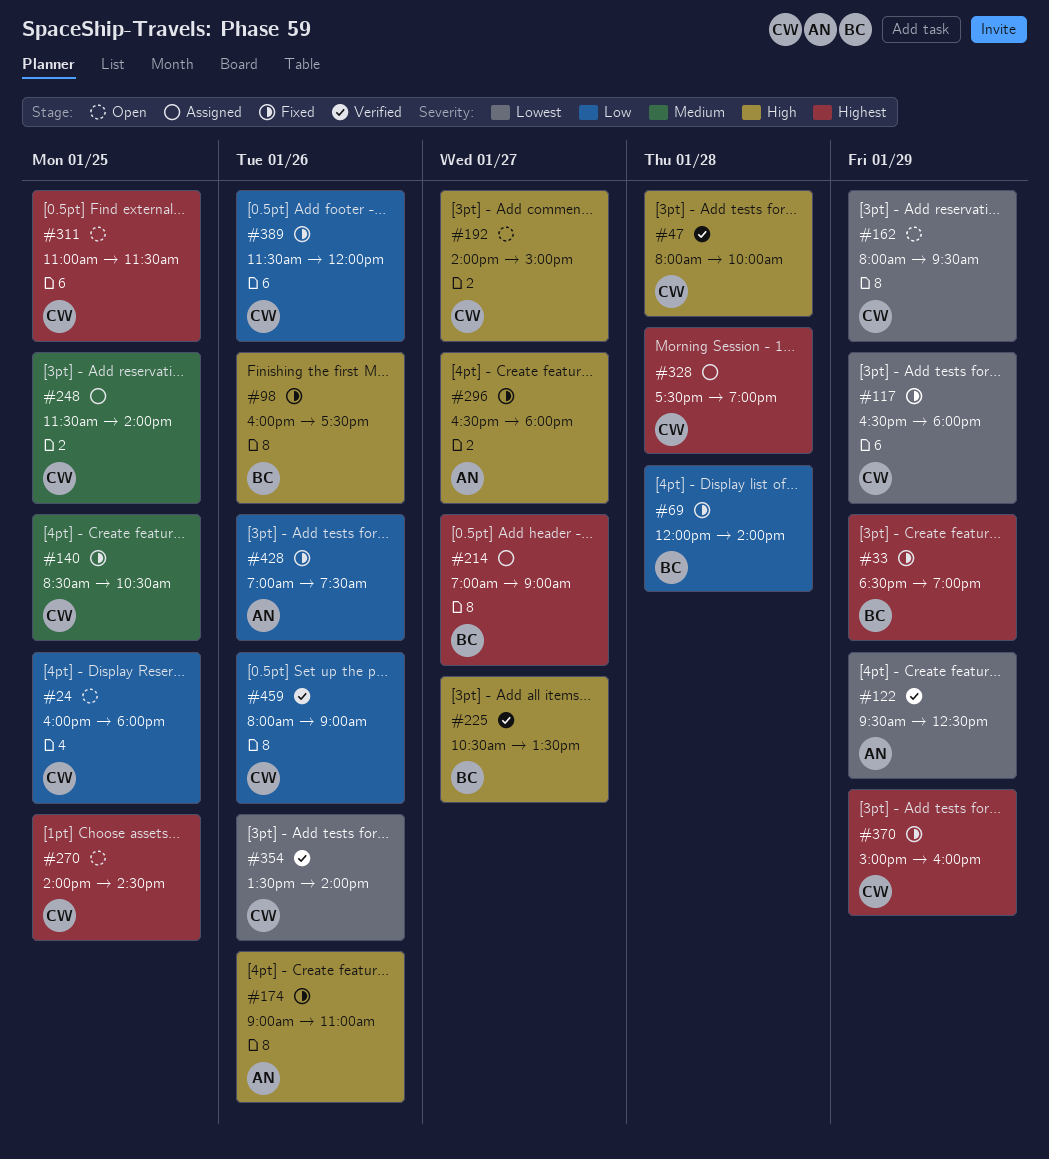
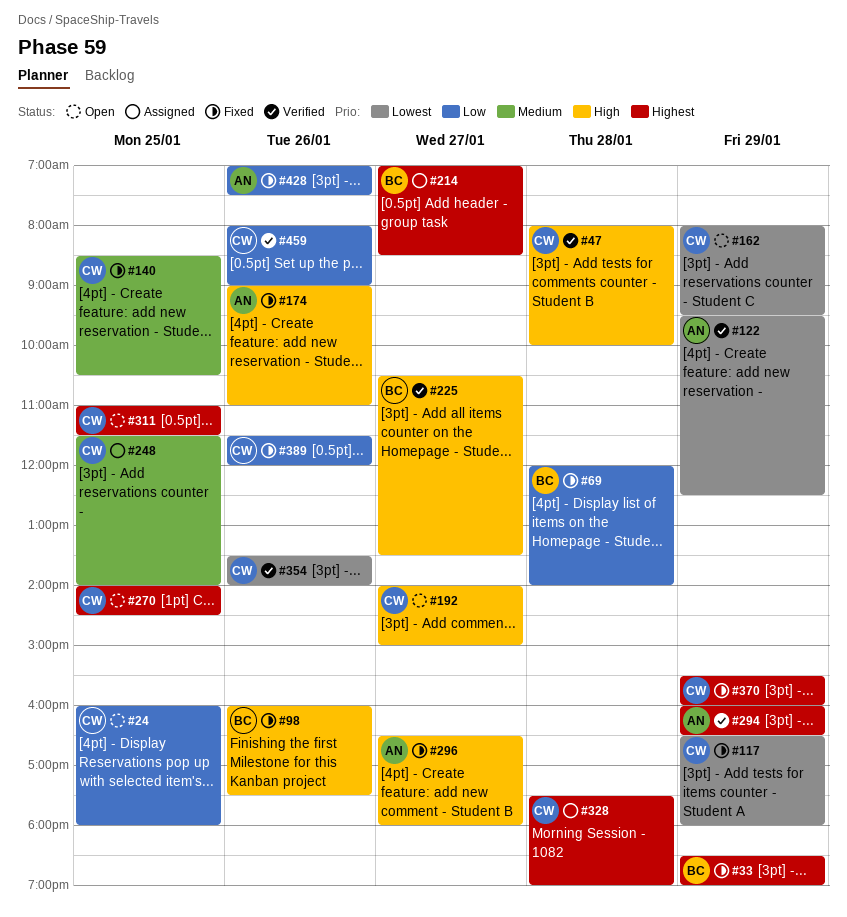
#214, ends: 09:00 -> 08:30
#294: none -> present
#370, begins: 15:00 -> 15:30

